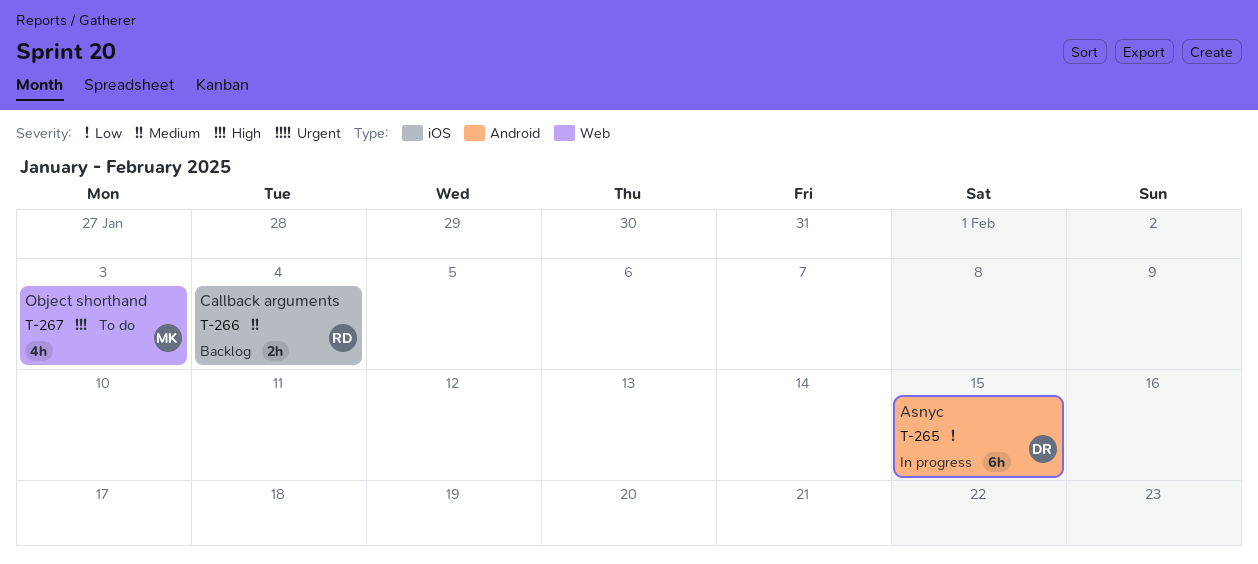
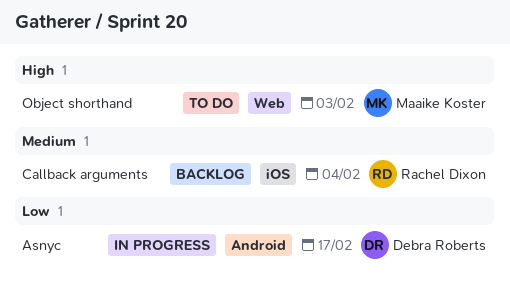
Asnyc, due: Feb 15 -> Feb 17

